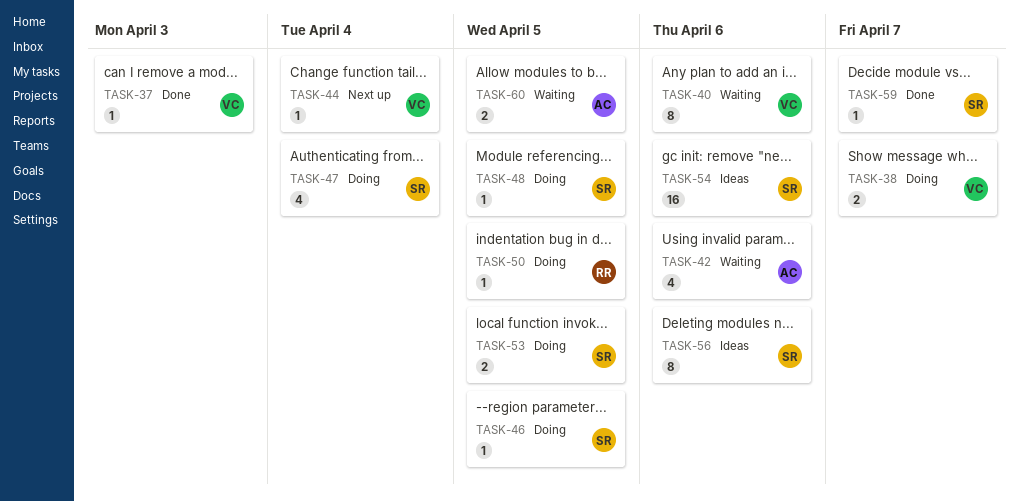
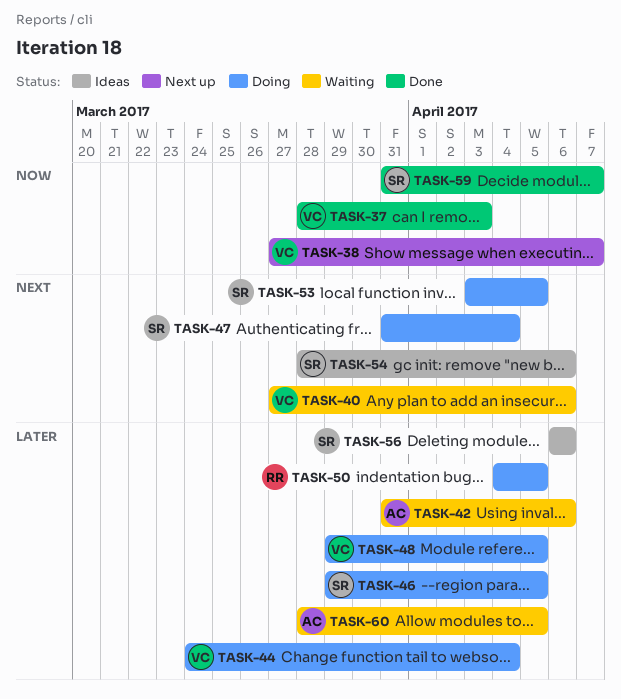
TASK-38, status: Doing -> Next up
TASK-44, status: Next up -> Doing
TASK-48, owner: SR -> VC

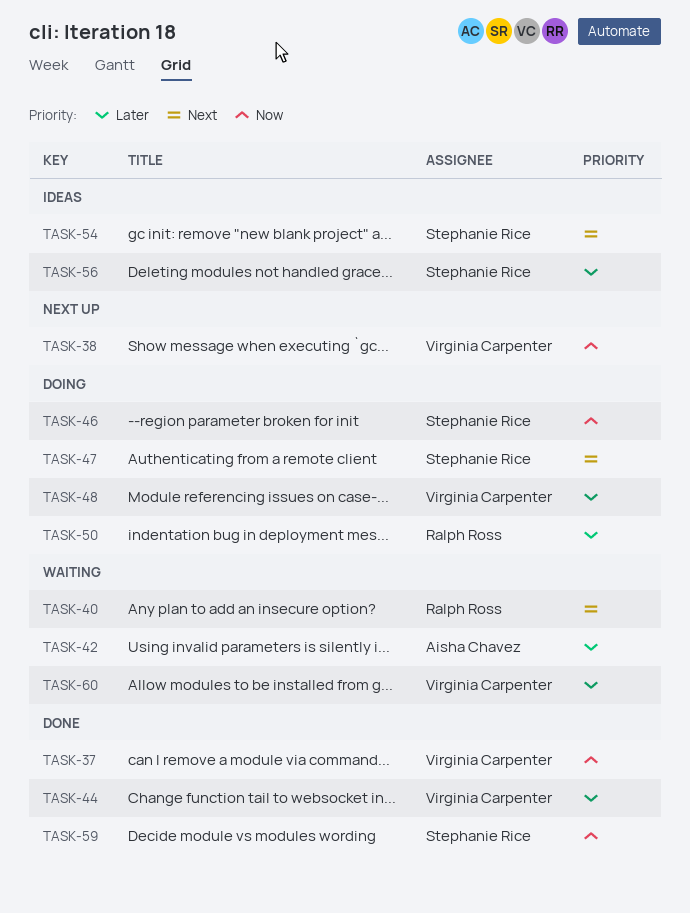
TASK-40, owner: Virginia Carpenter -> Ralph Ross
TASK-44, status: Doing -> Done
TASK-46, priority: Later -> Now
TASK-53: present -> none
TASK-60, owner: Aisha Chavez -> Virginia Carpenter

